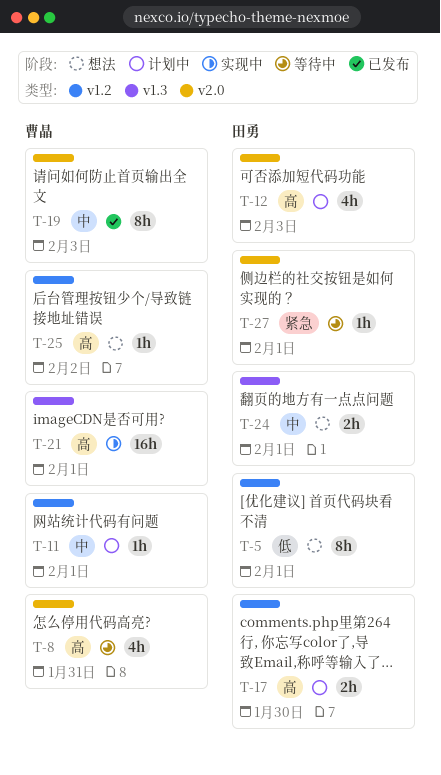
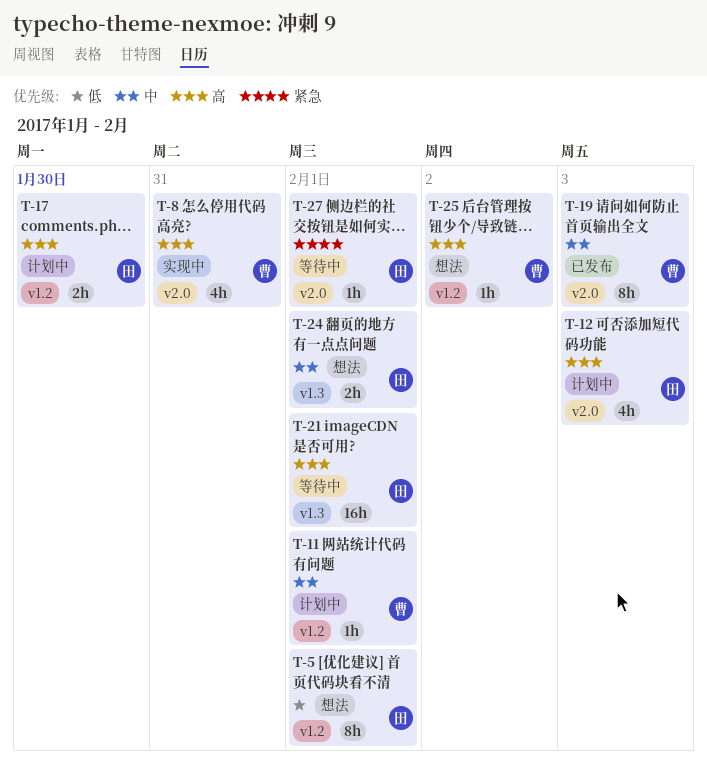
T-8, status: 等待中 -> 实现中
T-21, status: 实现中 -> 等待中
T-21, owner: 曹晶 -> 田勇

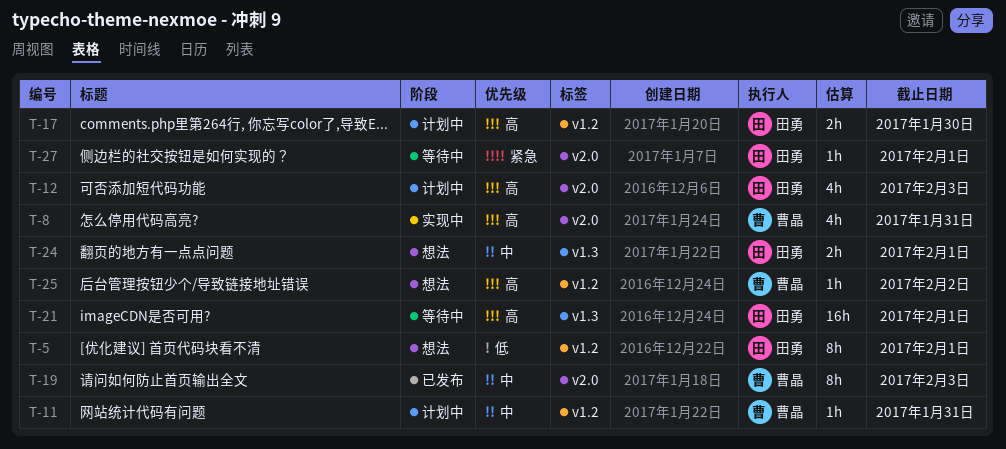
T-11, due: Feb 1 -> Jan 31

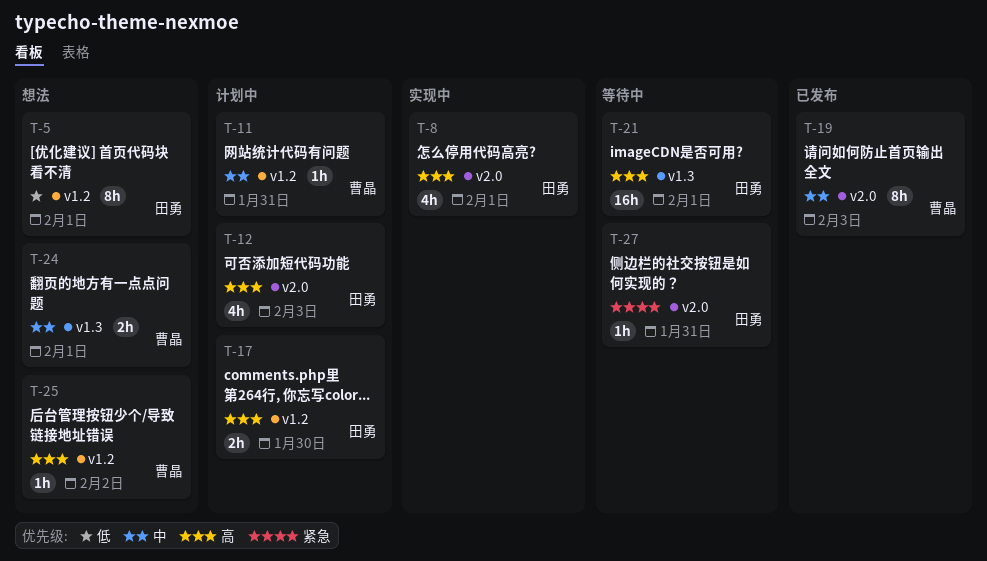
T-8, owner: 曹晶 -> 田勇
T-8, due: Jan 31 -> Feb 1
T-24, owner: 田勇 -> 曹晶
T-27, due: Feb 1 -> Jan 31

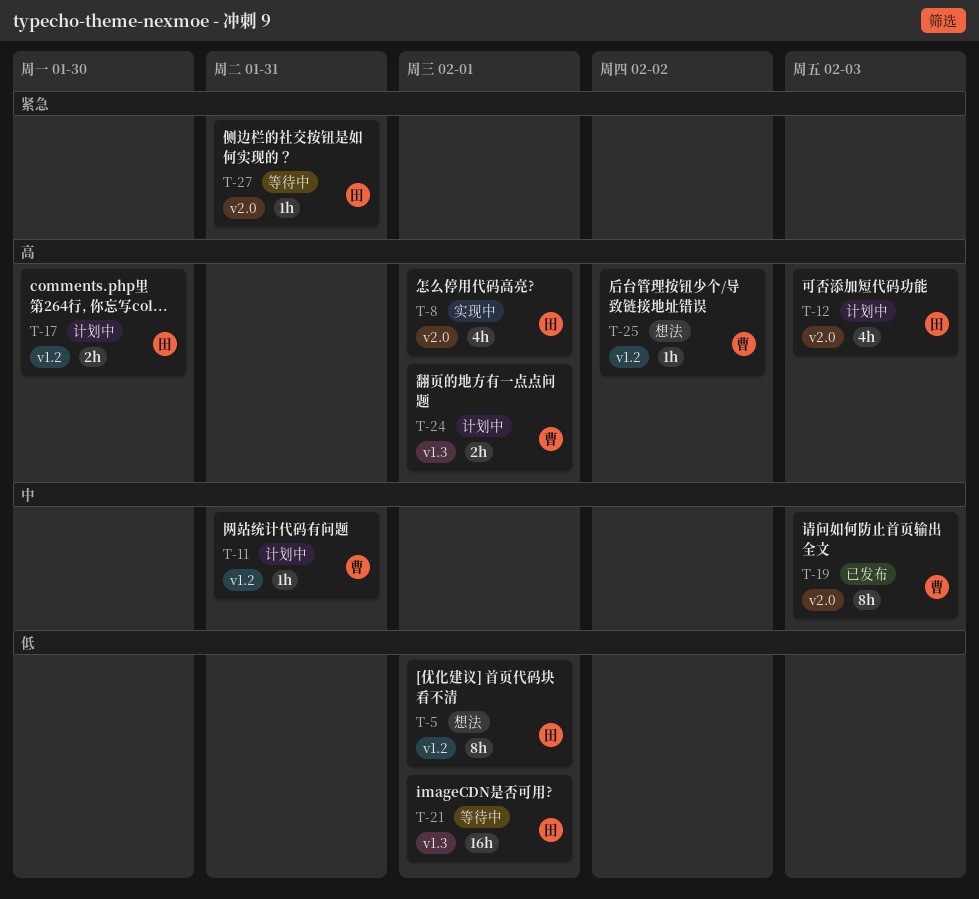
T-21, priority: 高 -> 低
T-24, status: 想法 -> 计划中
T-24, priority: 中 -> 高

